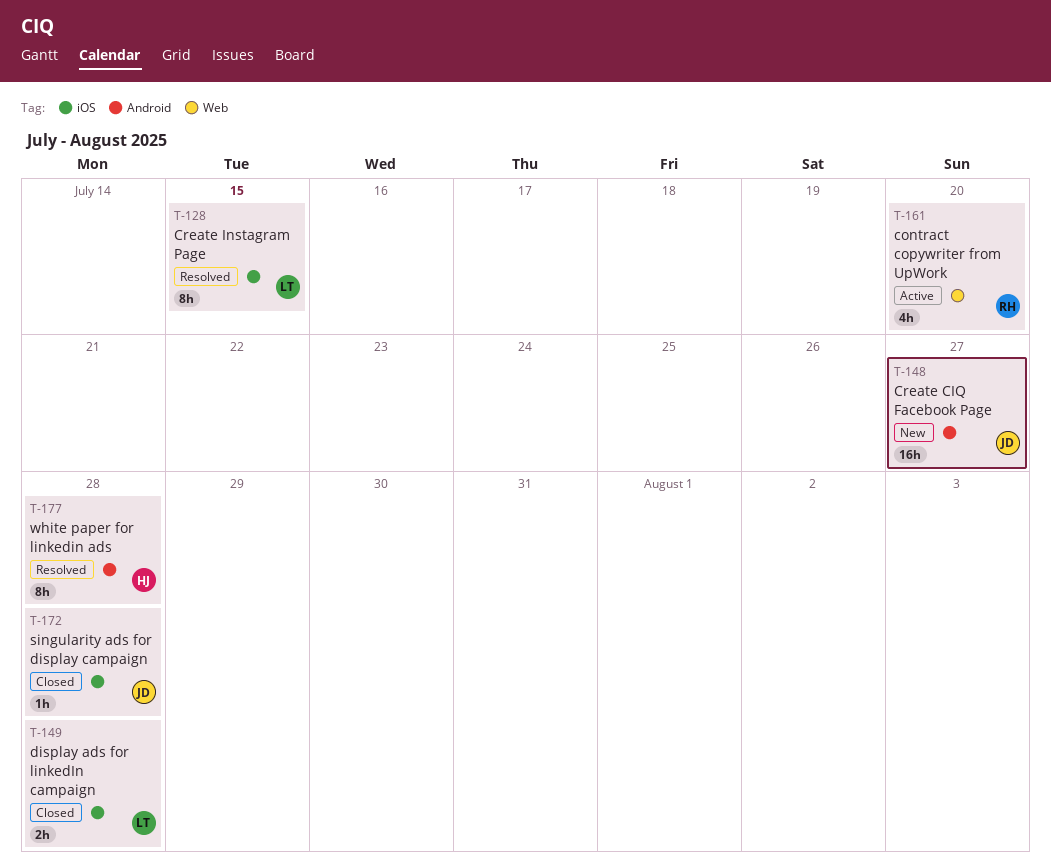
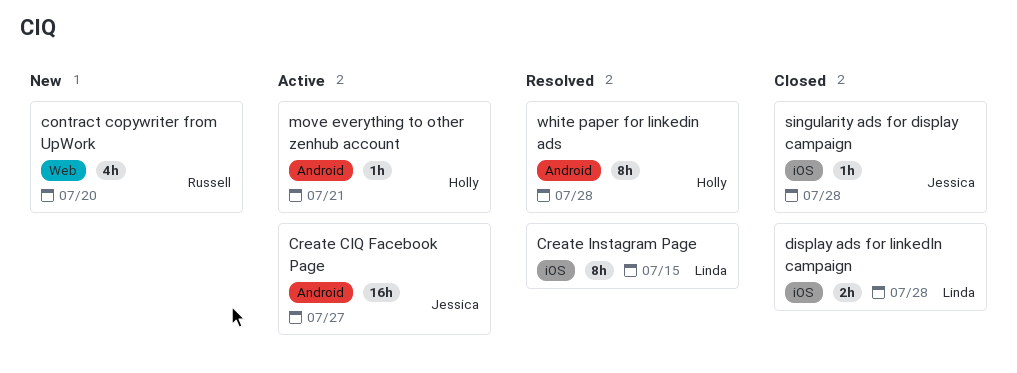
contract copywriter from UpWork, status: Active -> New
Create CIQ Facebook Page, status: New -> Active
move everything to other zenhub account: none -> present

